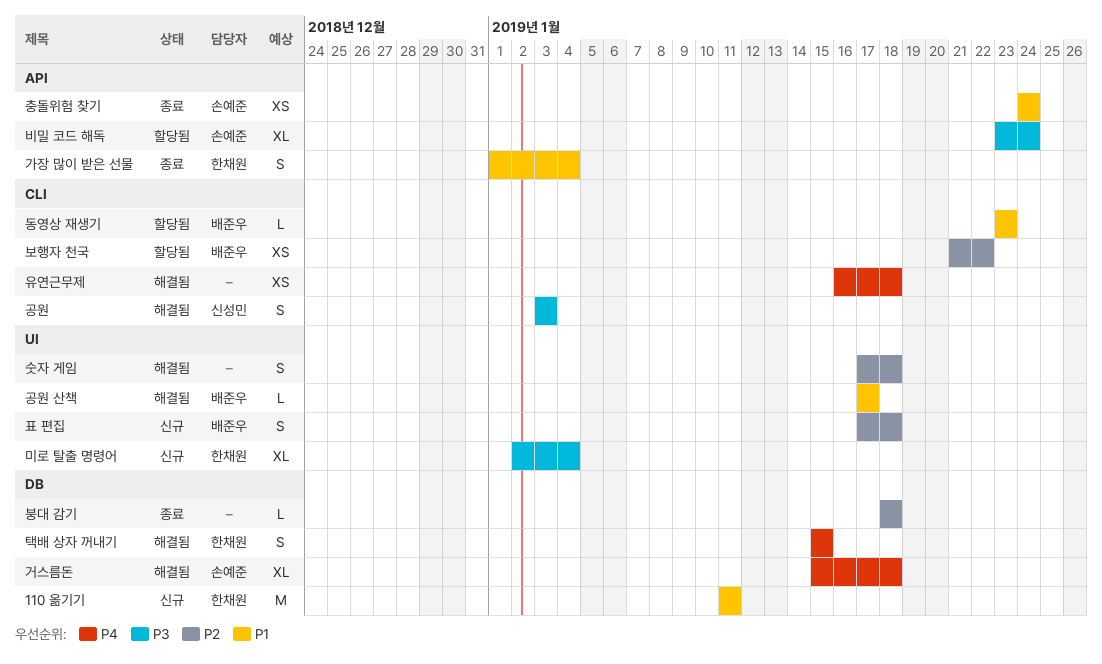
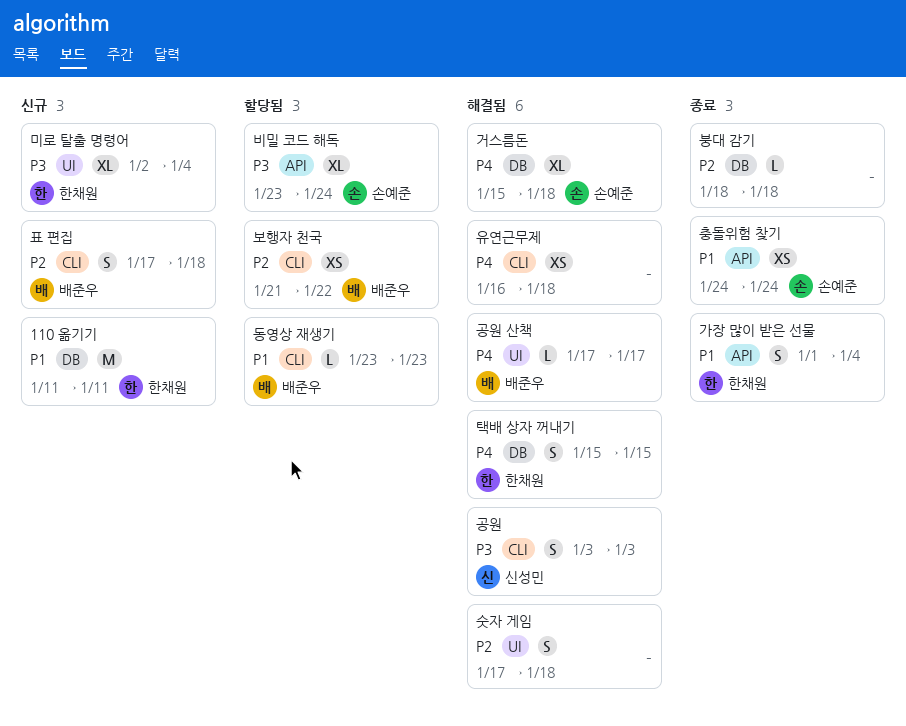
공원 산책, priority: P1 -> P4
표 편집, label: UI -> CLI

